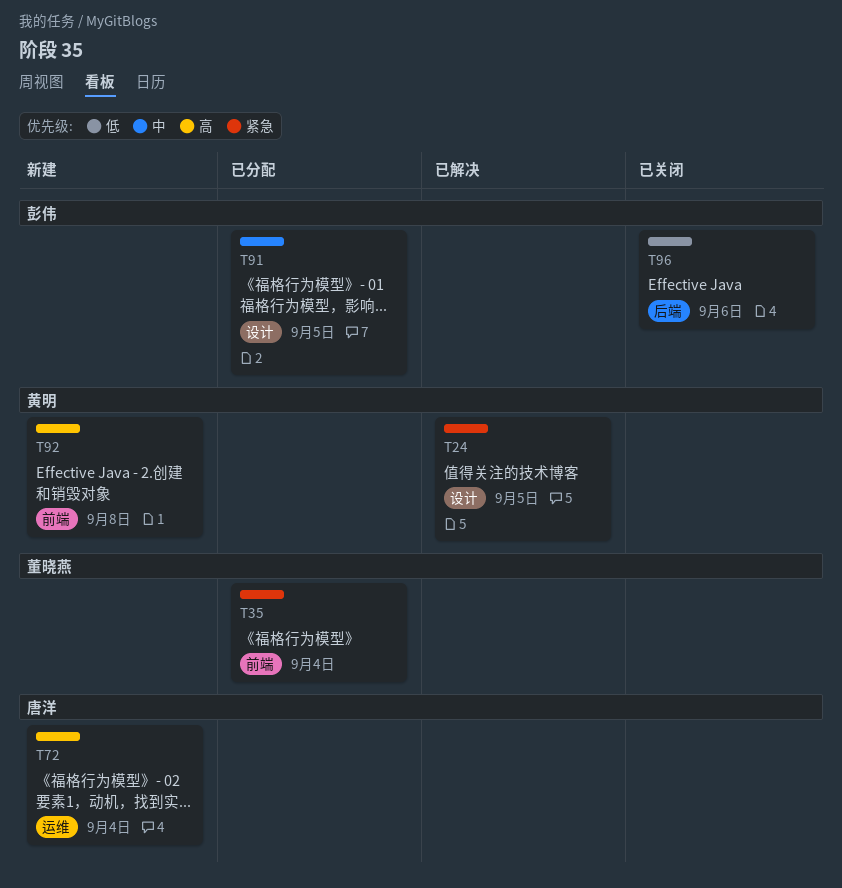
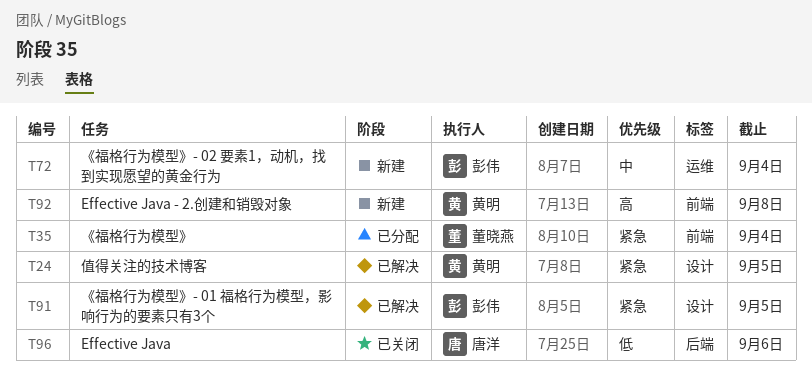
T72, owner: 唐洋 -> 彭伟
T72, priority: 高 -> 中
T91, status: 已分配 -> 已解决
T91, priority: 中 -> 紧急
T96, owner: 彭伟 -> 唐洋

